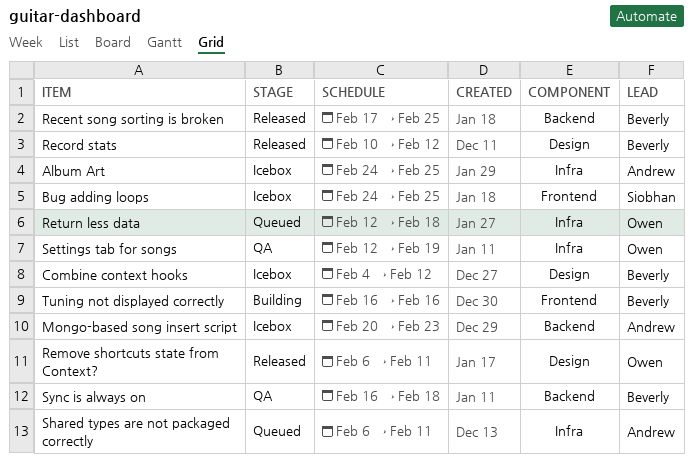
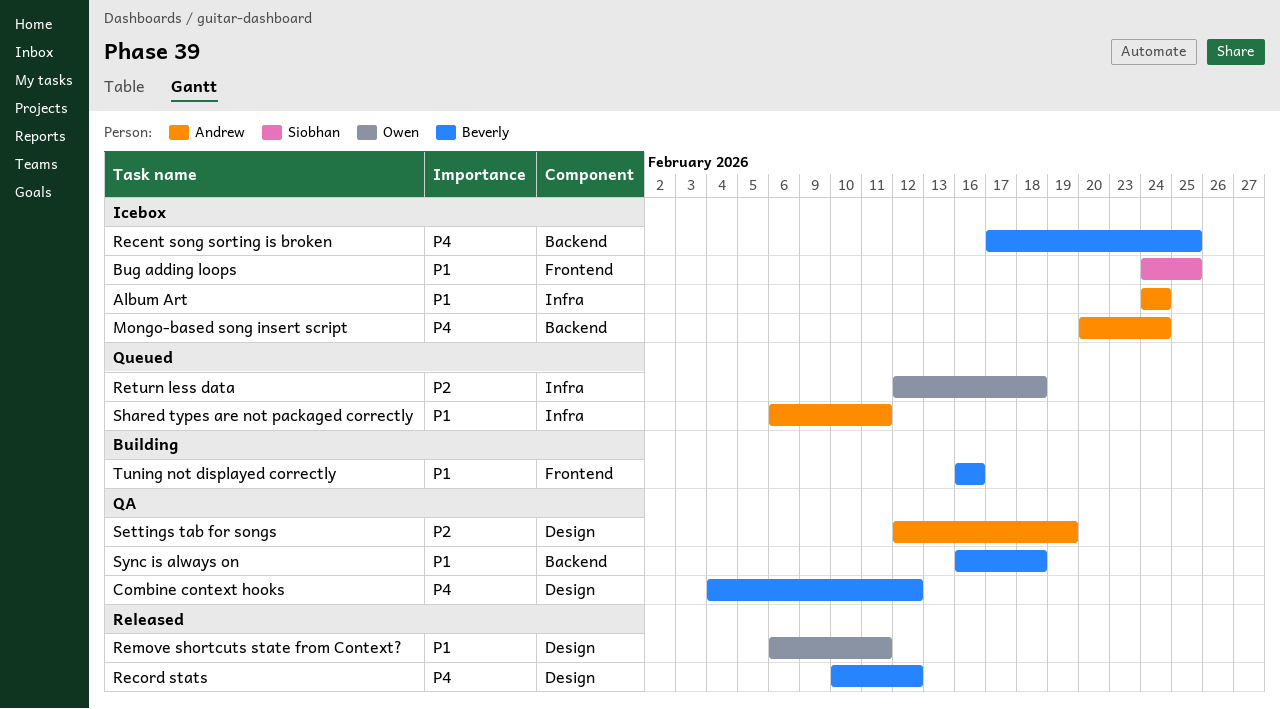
Album Art, due: Feb 25 -> Feb 24
Combine context hooks, status: Icebox -> QA
Mongo-based song insert script, due: Feb 23 -> Feb 24
Recent song sorting is broken, status: Released -> Icebox
Settings tab for songs, owner: Owen -> Andrew
Settings tab for songs, label: Infra -> Design

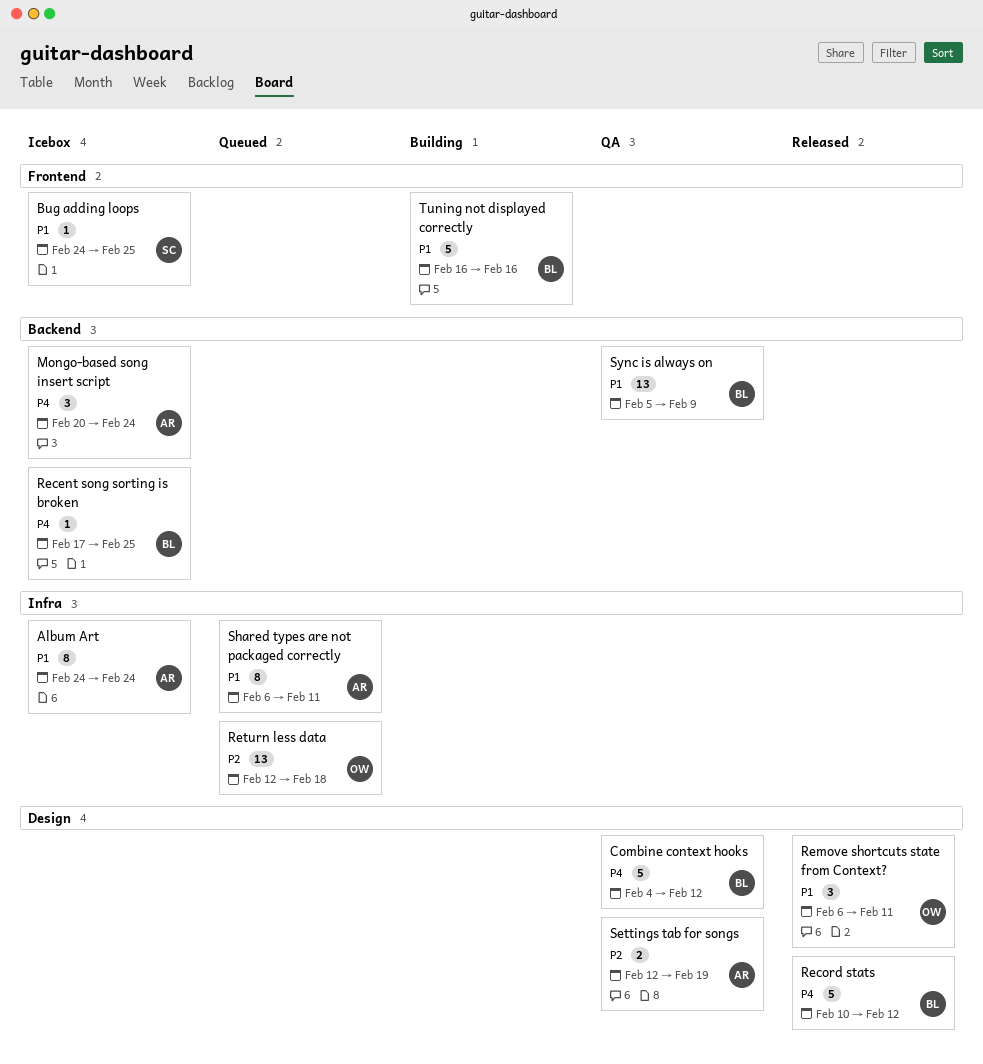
Sync is always on, start: Feb 16 -> Feb 5
Sync is always on, due: Feb 18 -> Feb 9

